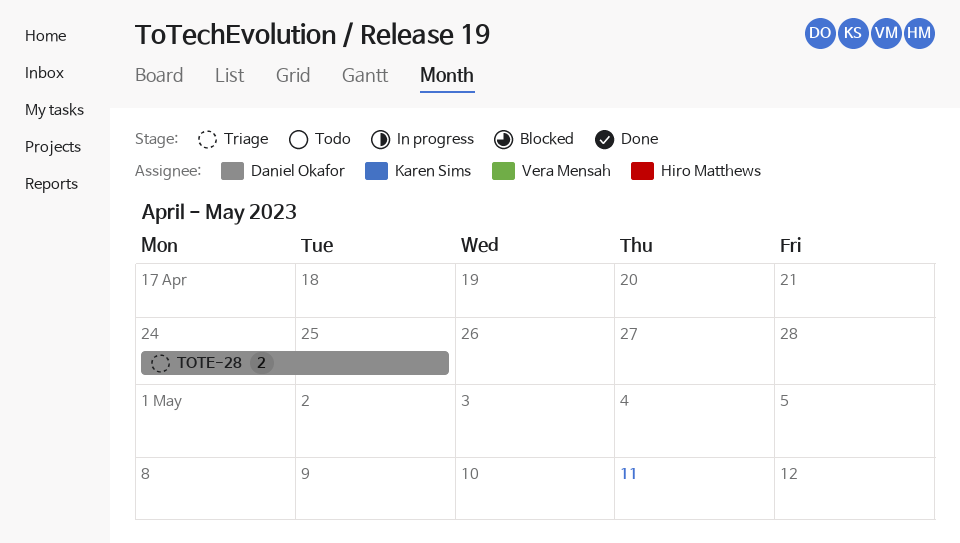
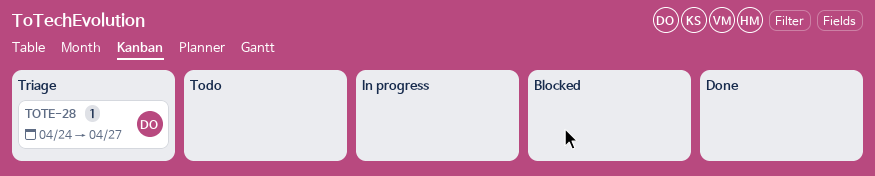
TOTE-28, estimate: 2 -> 1
TOTE-28, due: Apr 25 -> Apr 27

